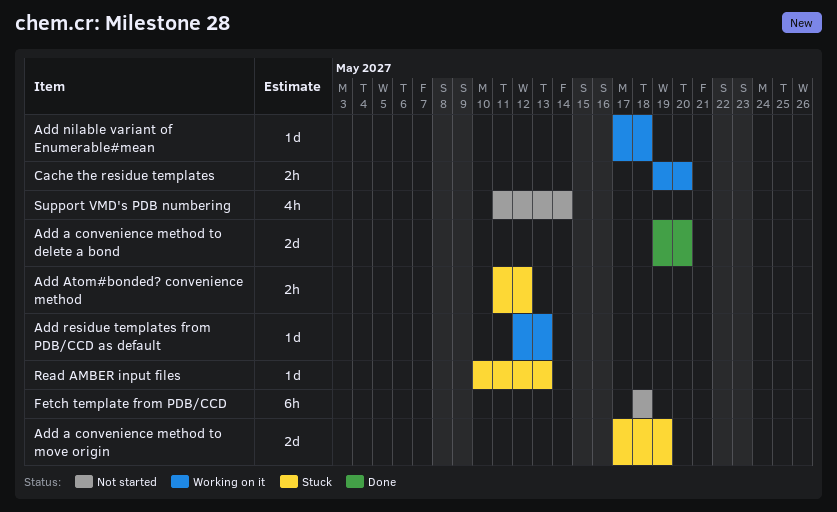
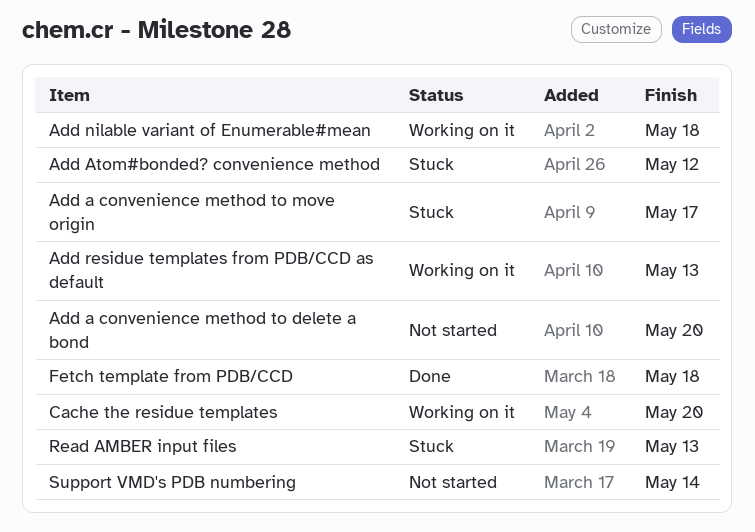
Add a convenience method to delete a bond, status: Done -> Not started
Add a convenience method to move origin, due: May 19 -> May 17
Fetch template from PDB/CCD, status: Not started -> Done

